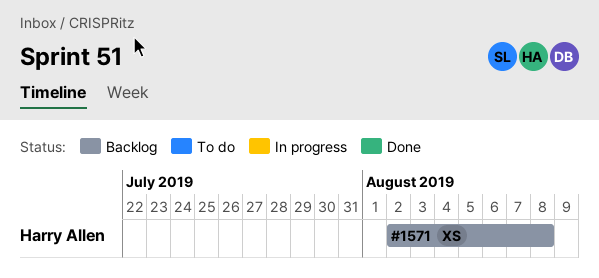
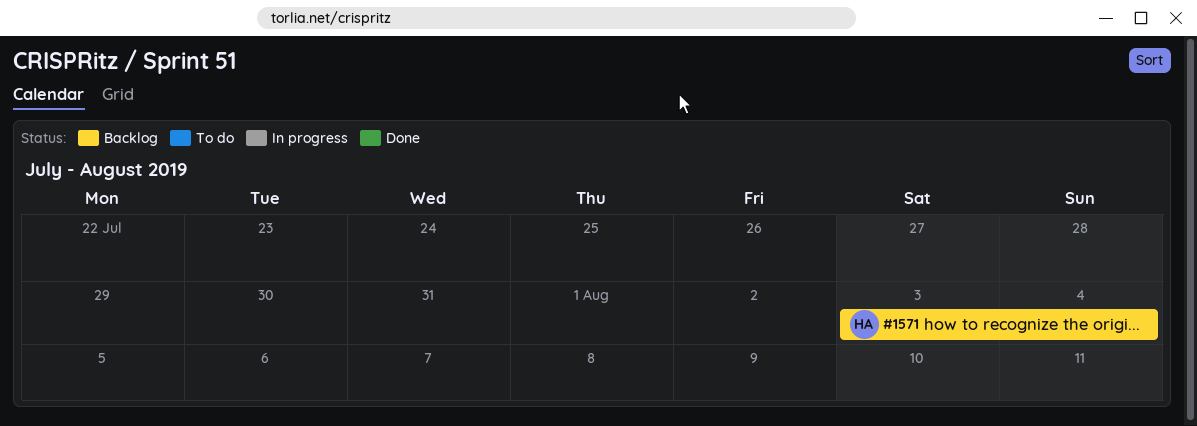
#1571, start: Aug 2 -> Aug 3
#1571, due: Aug 8 -> Aug 4

